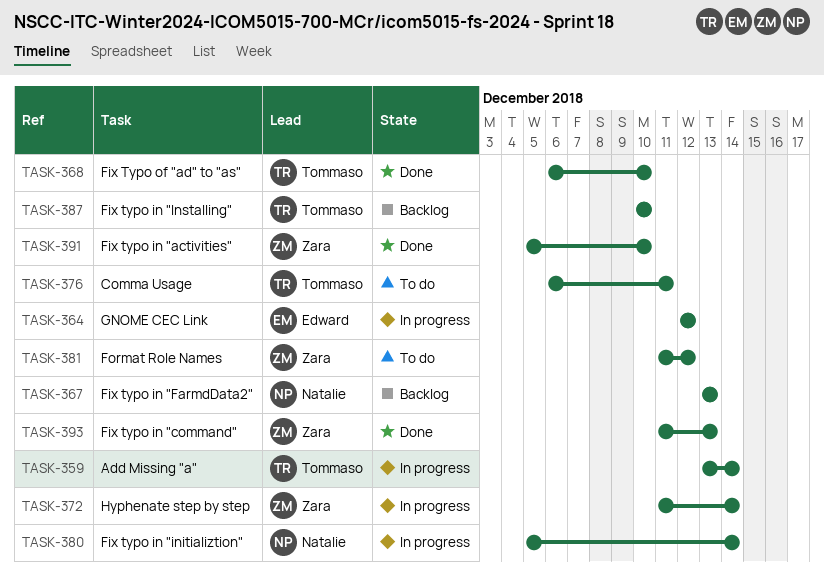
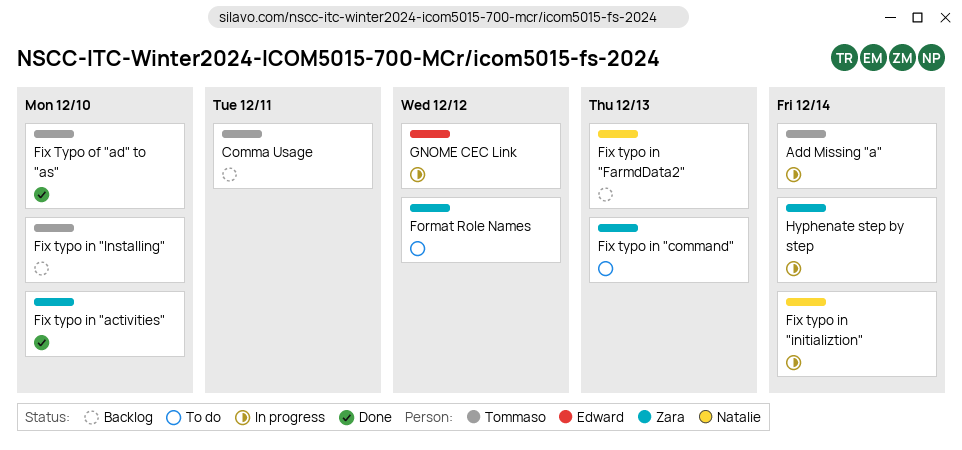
Comma Usage, status: To do -> Backlog
Fix typo in "command", status: Done -> To do

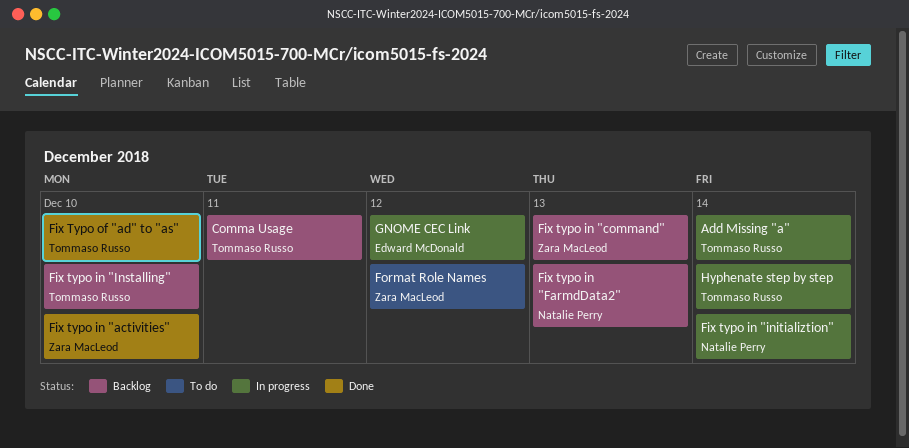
Fix typo in "command", status: To do -> Backlog
Hyphenate step by step, owner: Zara MacLeod -> Tommaso Russo

